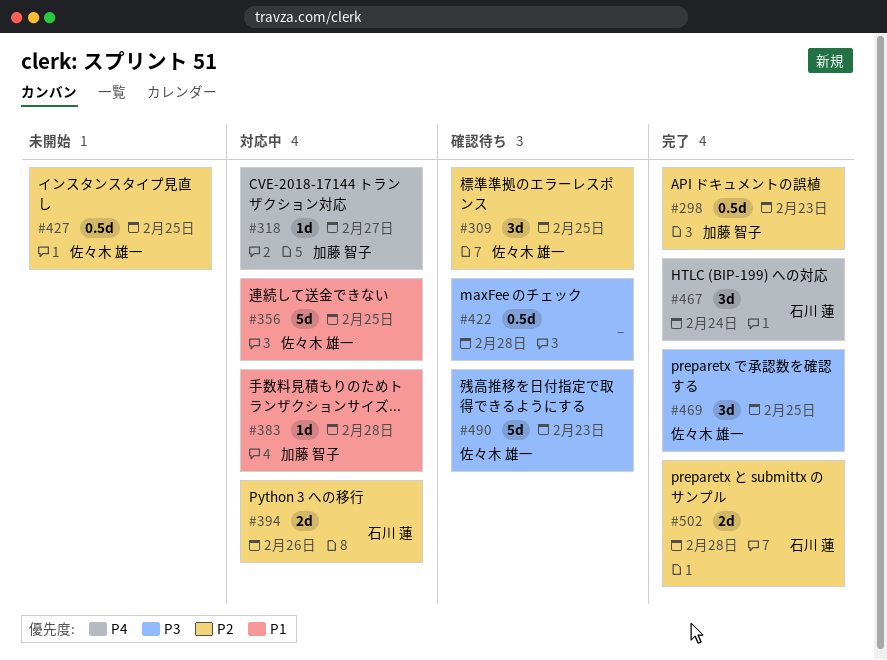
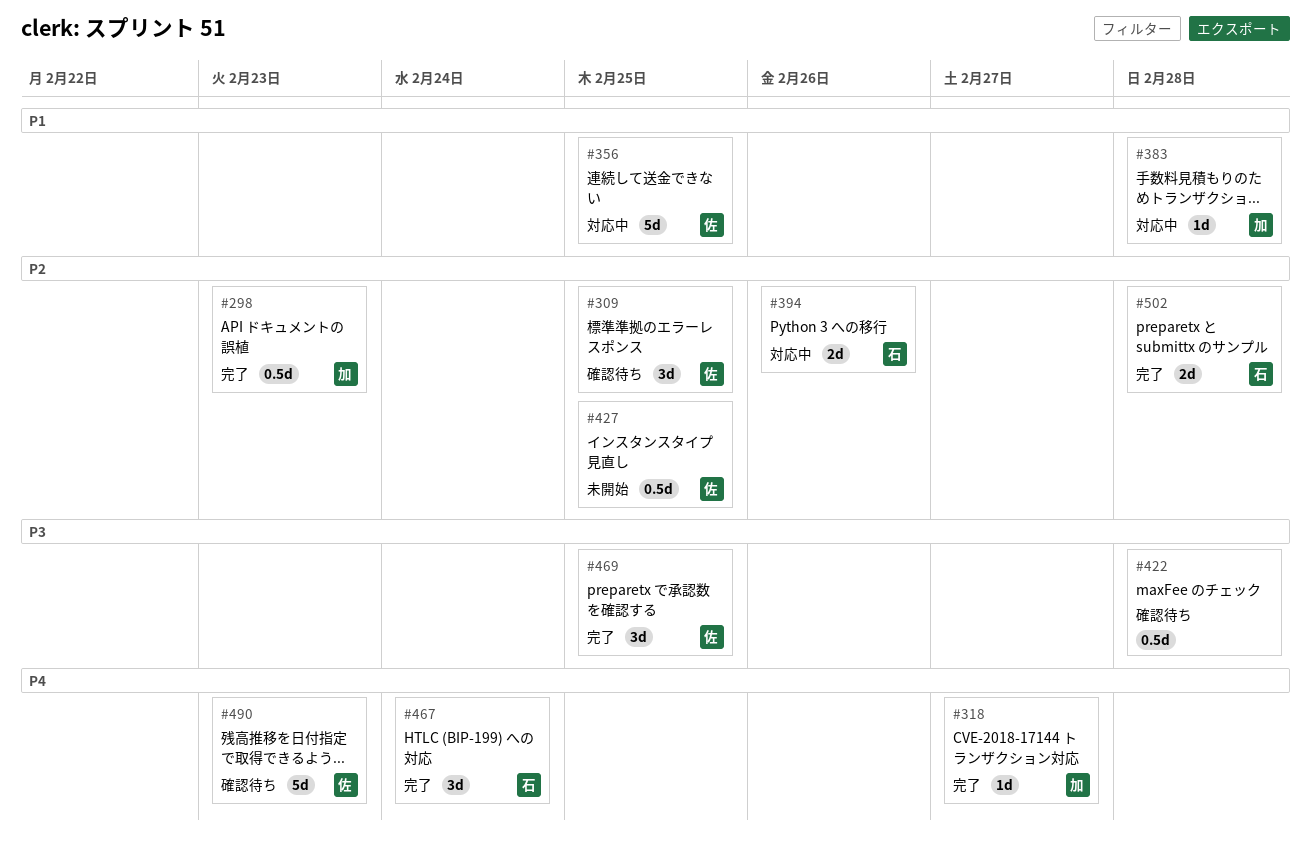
#318, status: 対応中 -> 完了
#490, priority: P3 -> P4

